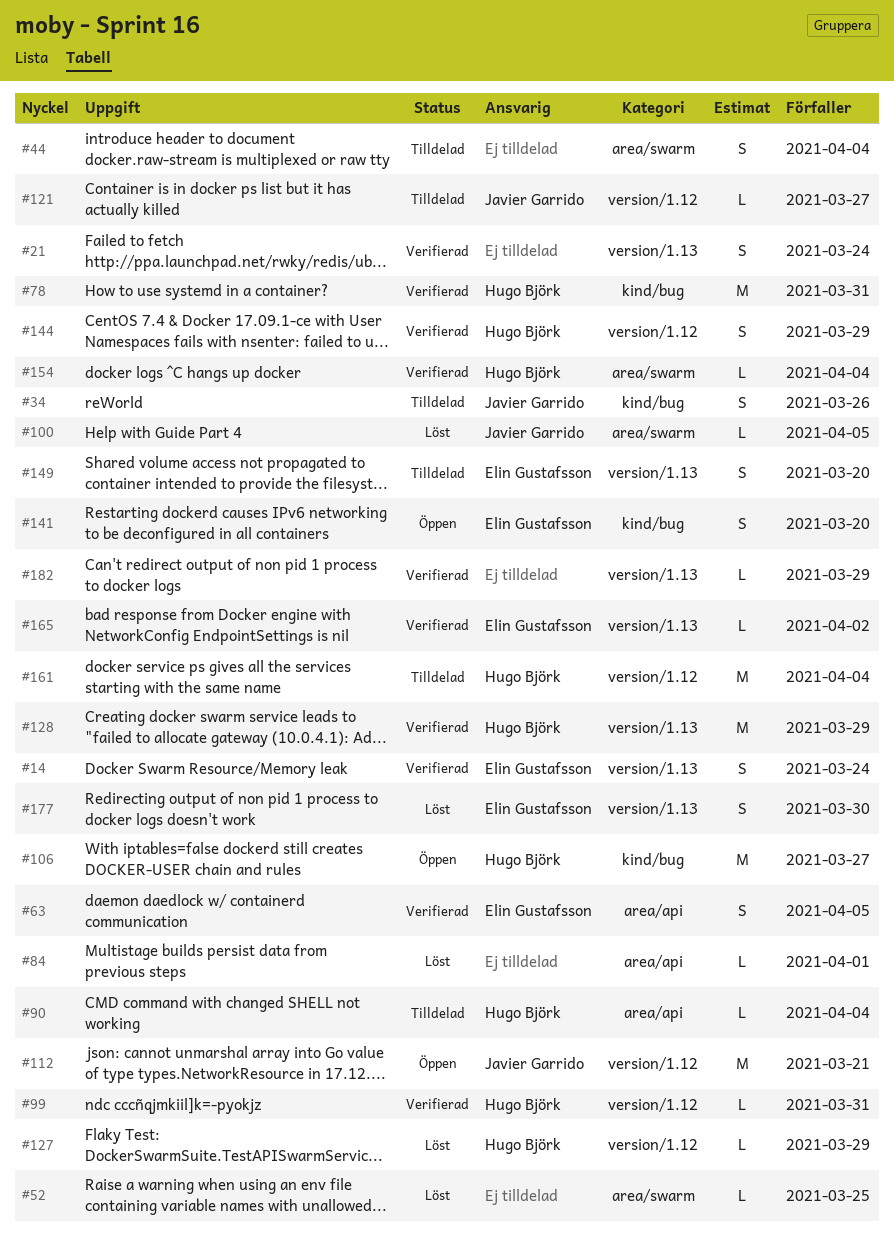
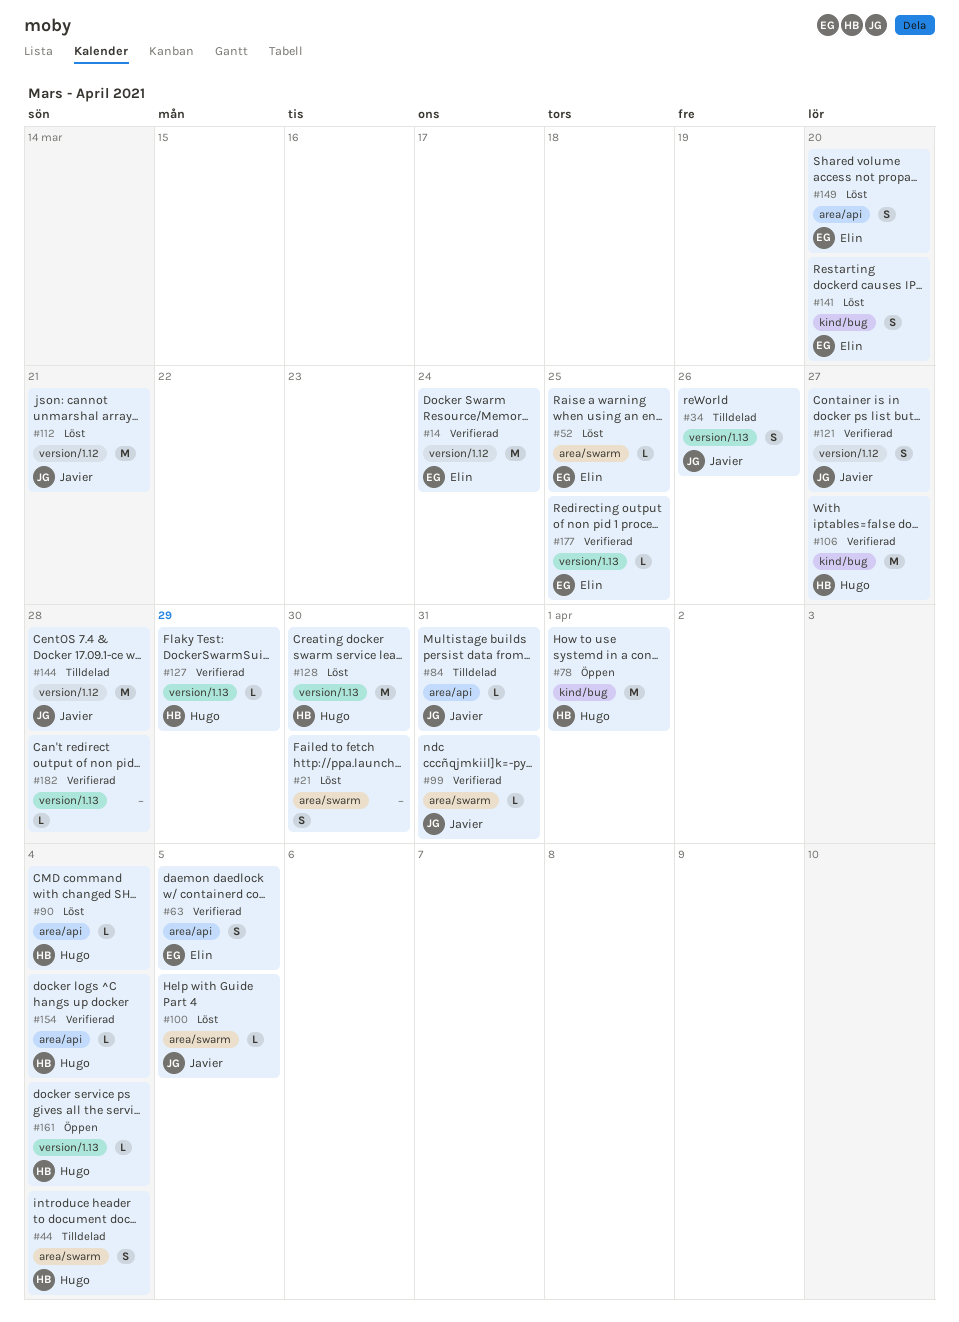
#14, label: version/1.13 -> version/1.12
#14, estimate: S -> M
#21, status: Verifierad -> Löst
#21, label: version/1.13 -> area/swarm
#21, due: Mar 24 -> Mar 30
#34, label: kind/bug -> version/1.13
#44, owner: none -> Hugo Björk
#52, owner: none -> Elin Gustafsson
#78, status: Verifierad -> Öppen
#78, due: Mar 31 -> Apr 1
#84, status: Löst -> Tilldelad
#84, owner: none -> Javier Garrido
#84, due: Apr 1 -> Mar 31
#90, status: Tilldelad -> Löst
#99, owner: Hugo Björk -> Javier Garrido
#99, label: version/1.12 -> area/swarm
#106, status: Öppen -> Verifierad
#112, status: Öppen -> Löst
#121, status: Tilldelad -> Verifierad
#121, estimate: L -> S
#127, status: Löst -> Verifierad
#127, label: version/1.12 -> version/1.13
#128, status: Verifierad -> Löst
#128, due: Mar 29 -> Mar 30
#141, status: Öppen -> Löst
#144, status: Verifierad -> Tilldelad
#144, owner: Hugo Björk -> Javier Garrido
#144, estimate: S -> M
#144, due: Mar 29 -> Mar 28
#149, status: Tilldelad -> Löst
#149, label: version/1.13 -> area/api
#154, label: area/swarm -> area/api
#161, status: Tilldelad -> Öppen
#161, label: version/1.12 -> version/1.13
#161, estimate: M -> L
#165: present -> none
#177, status: Löst -> Verifierad
#177, estimate: S -> L
#177, due: Mar 30 -> Mar 25
#182, due: Mar 29 -> Mar 28

